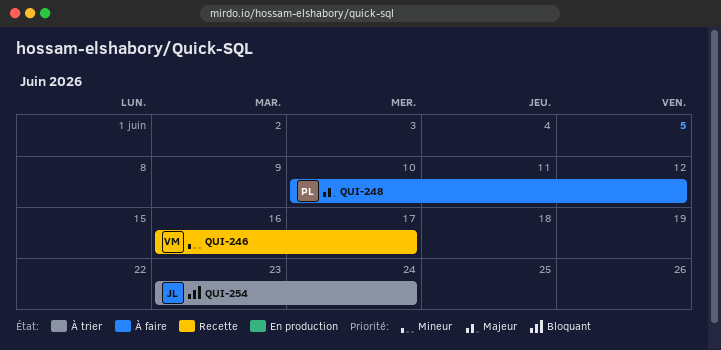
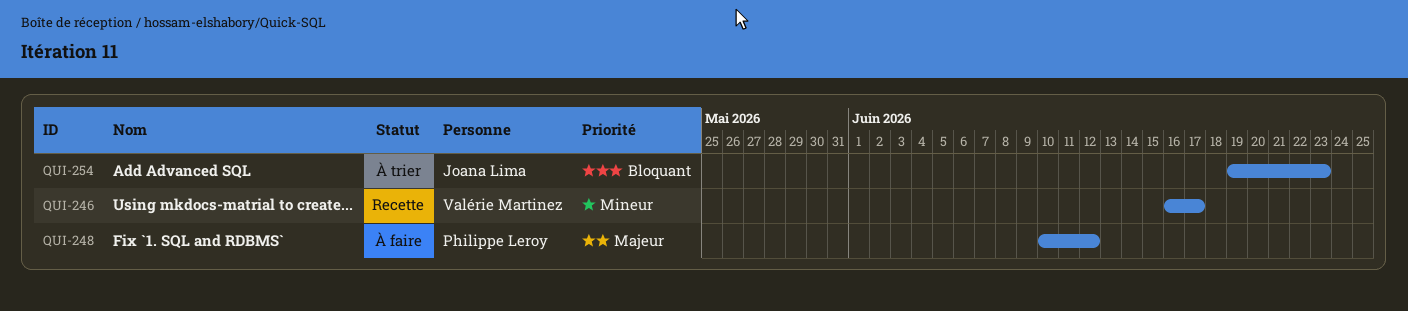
QUI-254, start: Jun 23 -> Jun 19
QUI-254, due: Jun 24 -> Jun 23

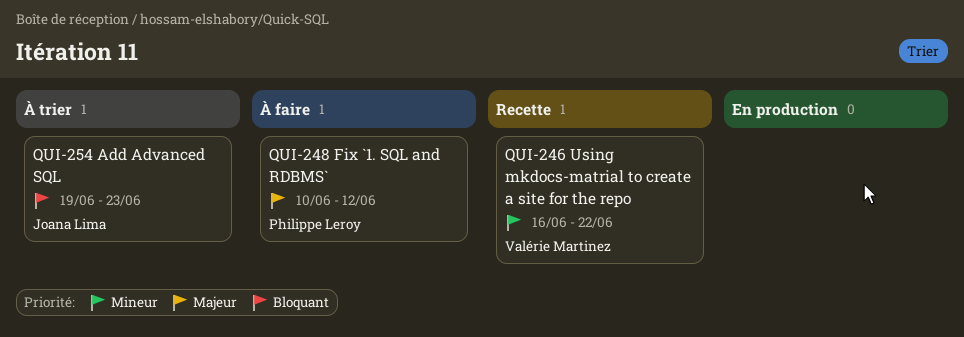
QUI-246, due: Jun 17 -> Jun 22

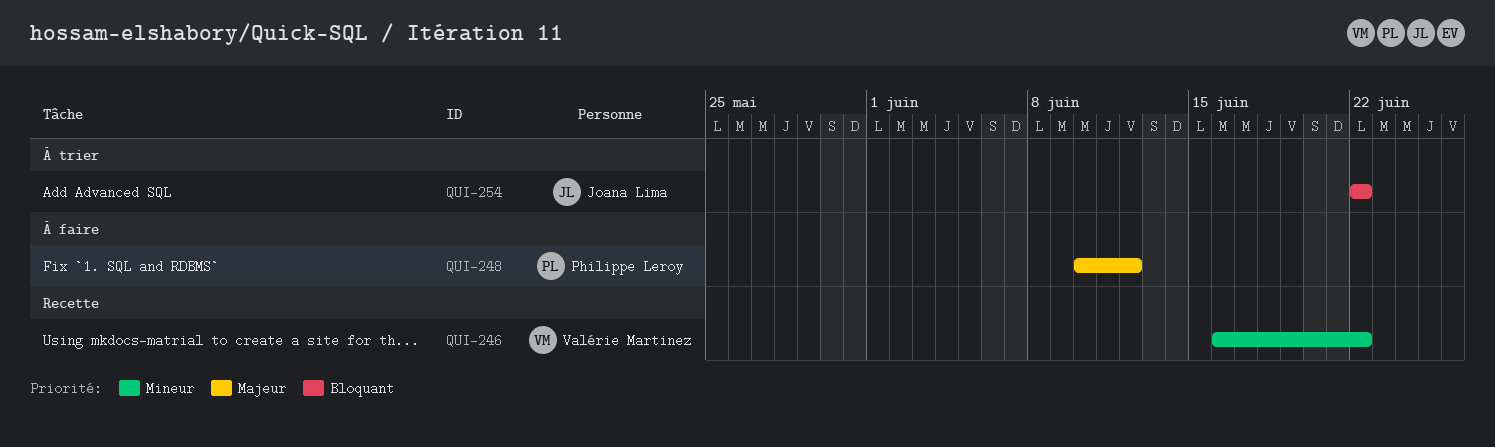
QUI-254, start: Jun 19 -> Jun 22
QUI-254, due: Jun 23 -> Jun 22

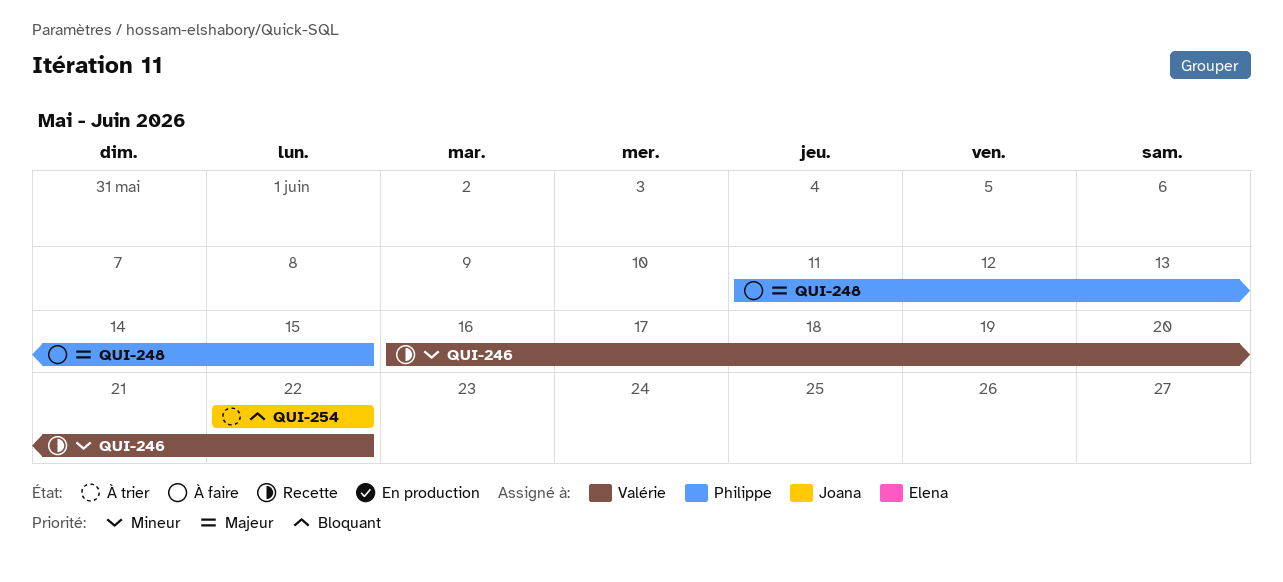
QUI-248, start: Jun 10 -> Jun 11
QUI-248, due: Jun 12 -> Jun 15

